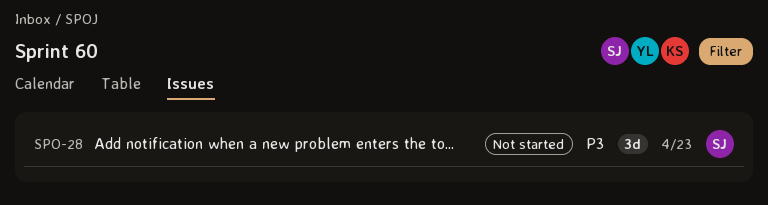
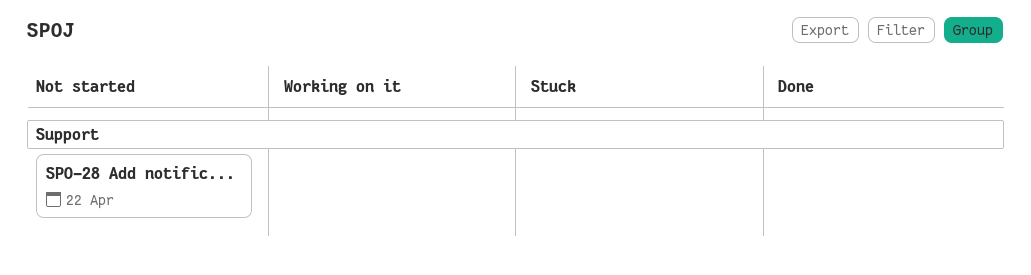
SPO-28, due: Apr 23 -> Apr 22

